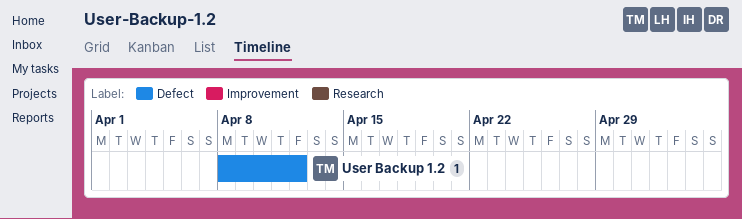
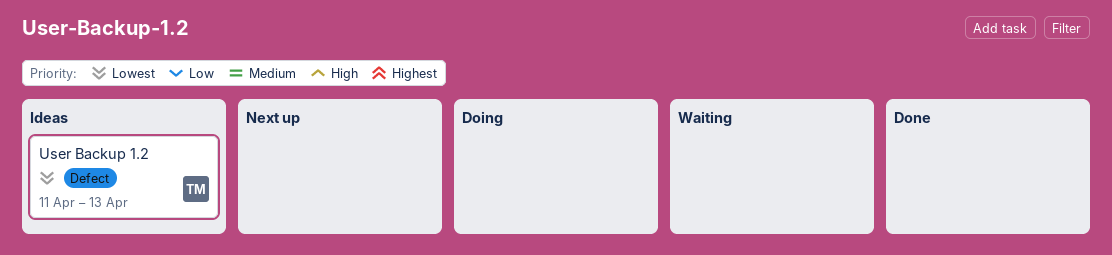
User Backup 1.2, start: Apr 8 -> Apr 11
User Backup 1.2, due: Apr 12 -> Apr 13

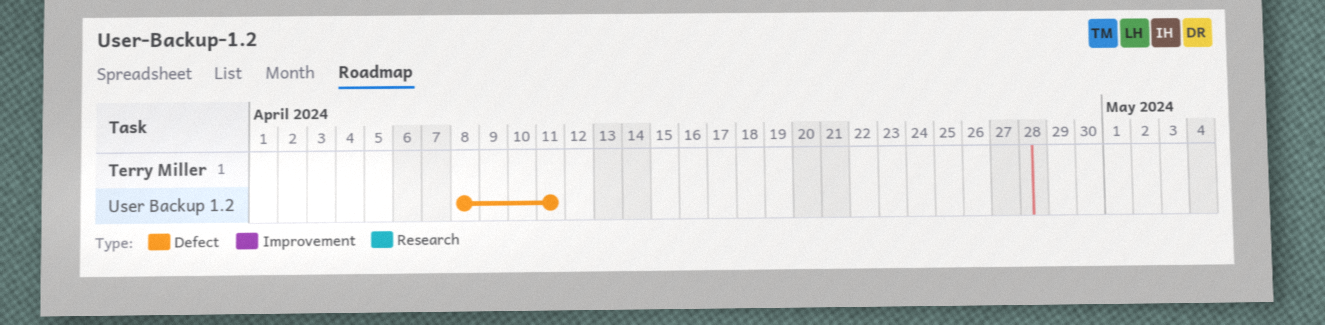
User Backup 1.2, start: Apr 11 -> Apr 8
User Backup 1.2, due: Apr 13 -> Apr 11

